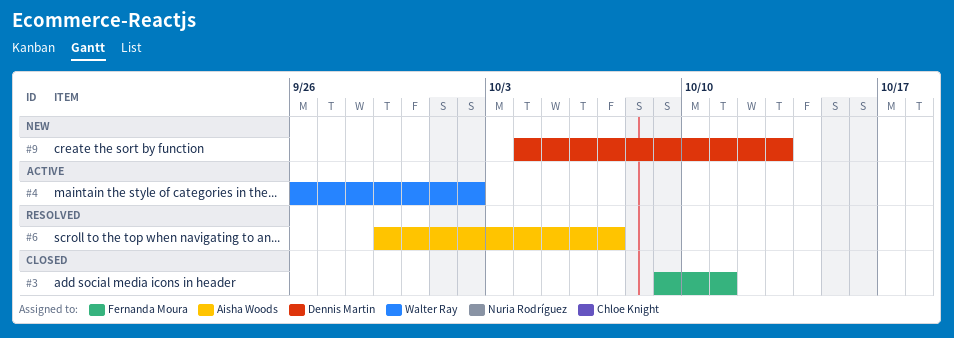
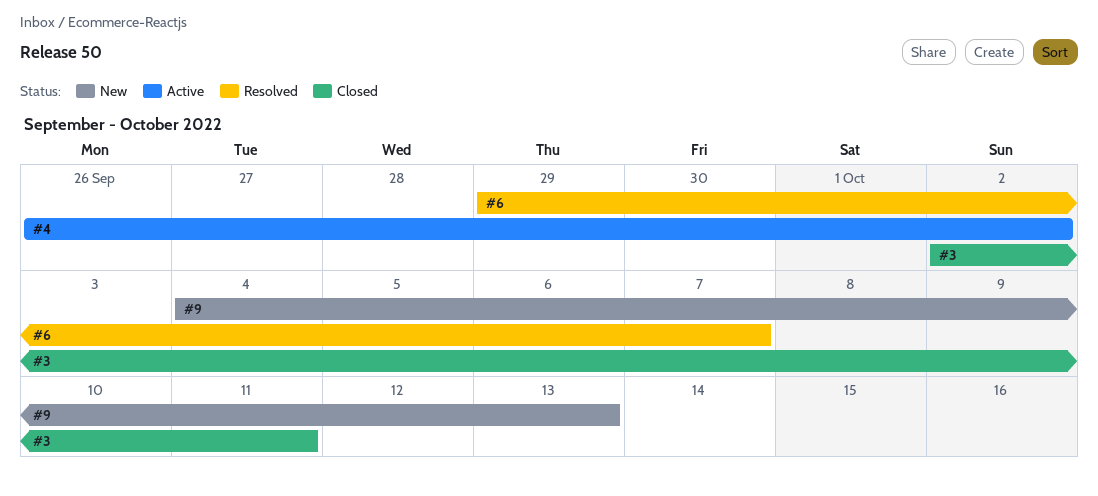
#3, start: Oct 9 -> Oct 2

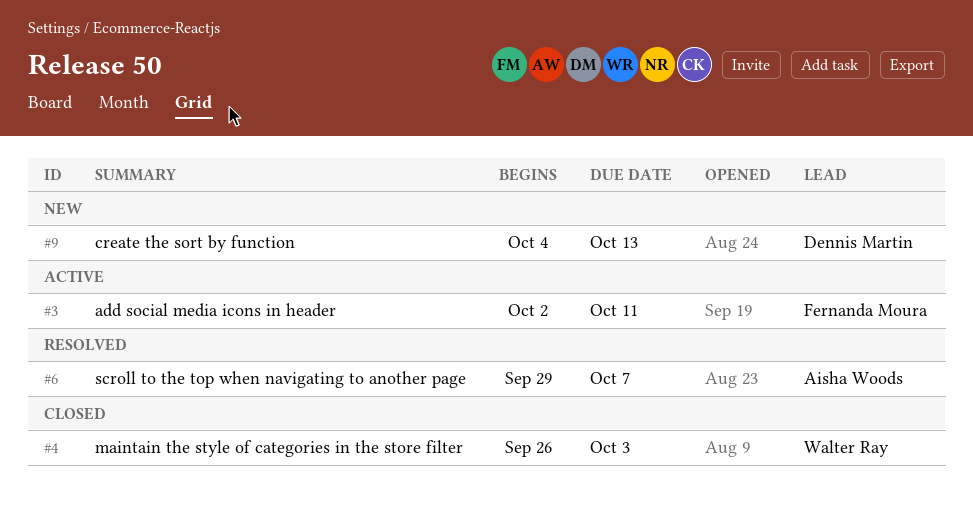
#3, status: Closed -> Active
#4, status: Active -> Closed
#4, due: Oct 2 -> Oct 3

